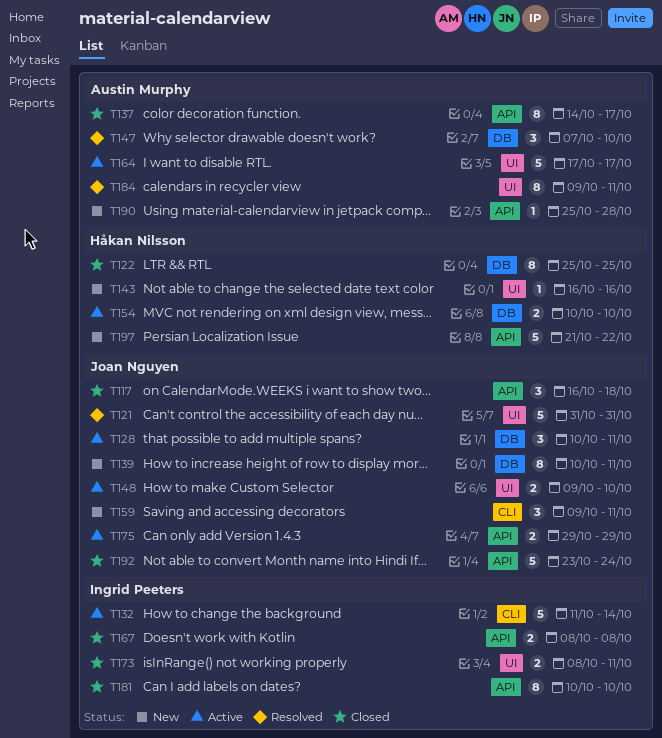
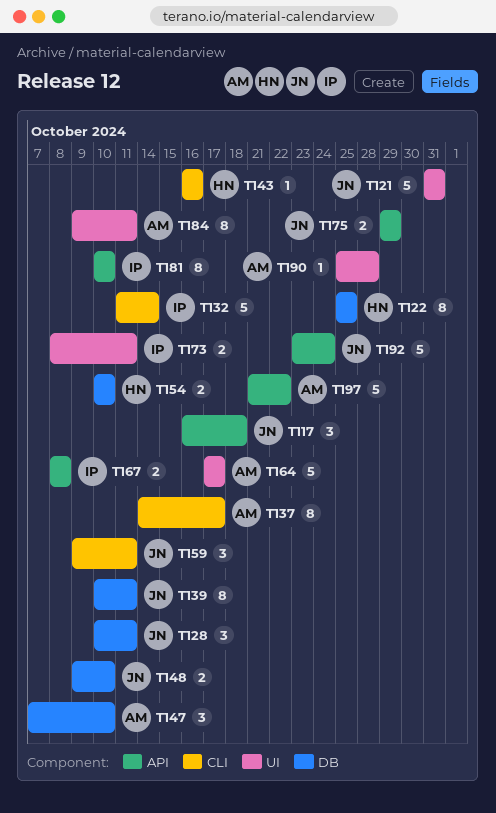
T137, label: API -> CLI
T143, label: UI -> CLI
T148, label: UI -> DB
T190, label: API -> UI
T197, owner: Håkan Nilsson -> Austin Murphy

